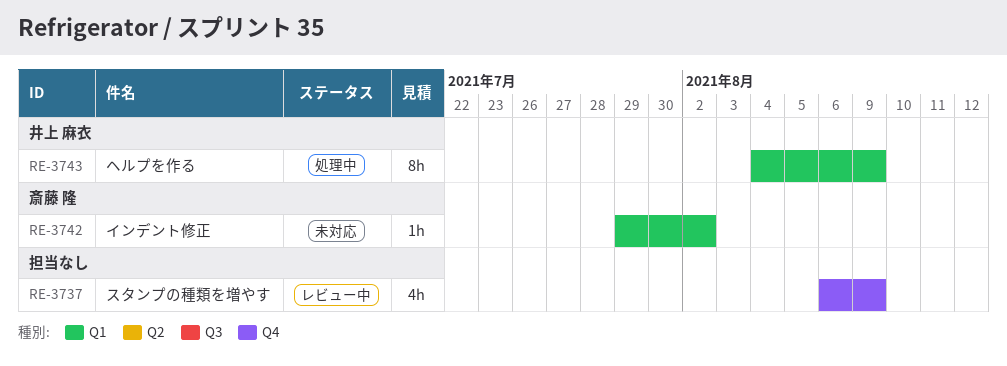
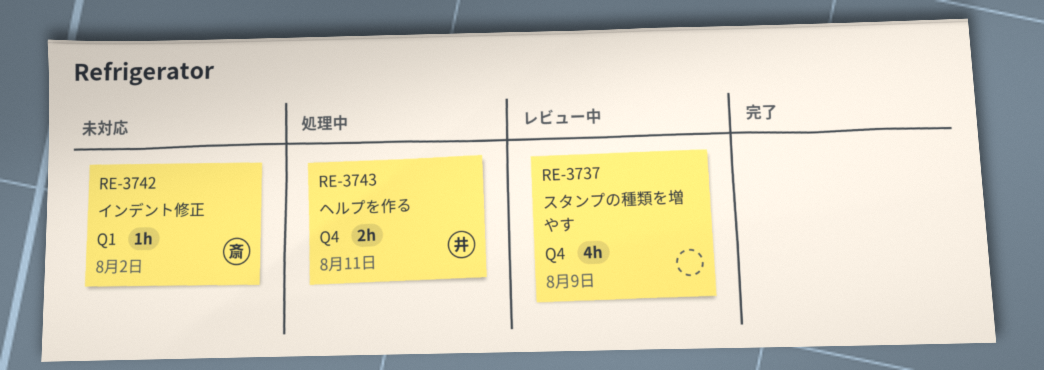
RE-3743, label: Q1 -> Q4
RE-3743, estimate: 8h -> 2h
RE-3743, due: Aug 9 -> Aug 11

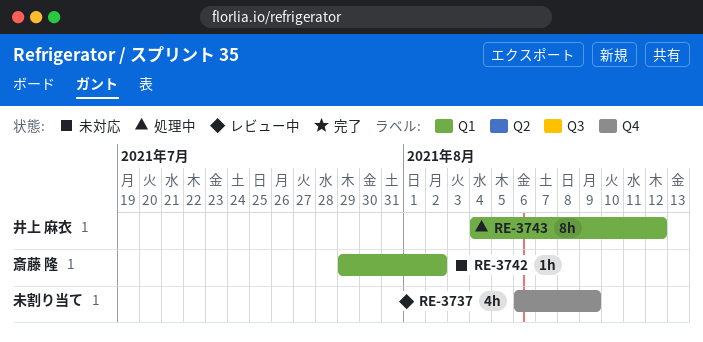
RE-3743, label: Q4 -> Q1
RE-3743, estimate: 2h -> 8h
RE-3743, due: Aug 11 -> Aug 12

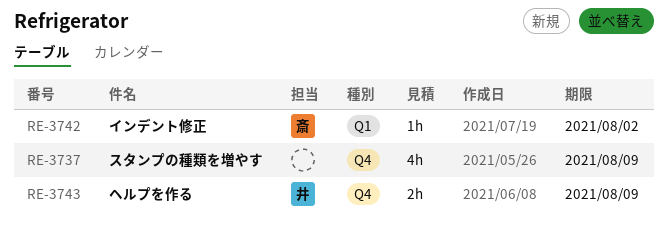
RE-3743, label: Q1 -> Q4
RE-3743, estimate: 8h -> 2h
RE-3743, due: Aug 12 -> Aug 9

